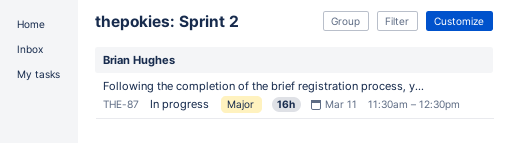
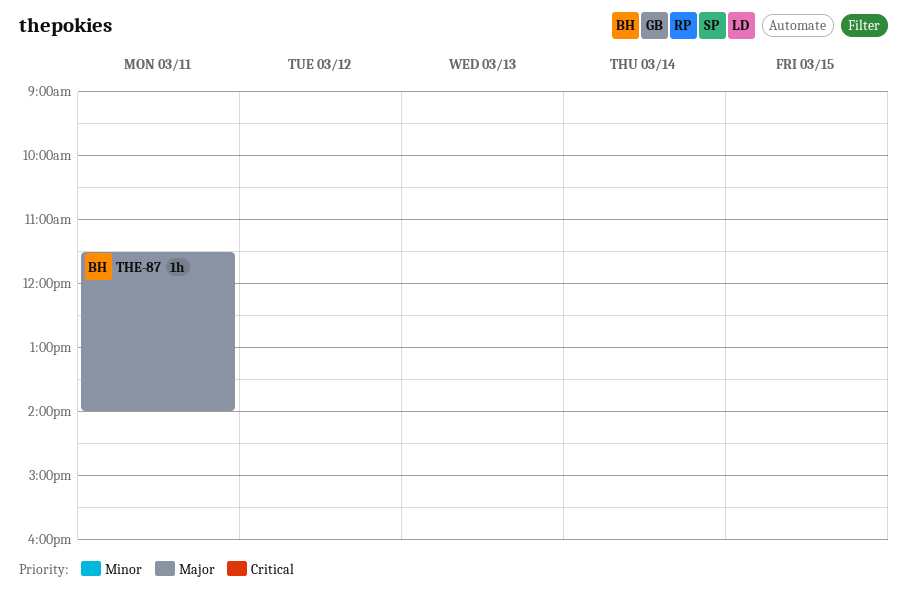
THE-87, estimate: 16h -> 1h
THE-87, ends: 12:30 -> 14:00

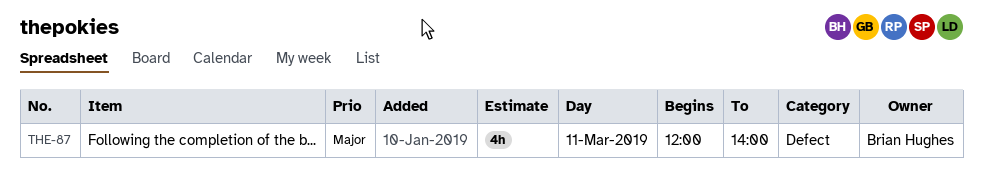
THE-87, estimate: 1h -> 4h
THE-87, begins: 11:30 -> 12:00

